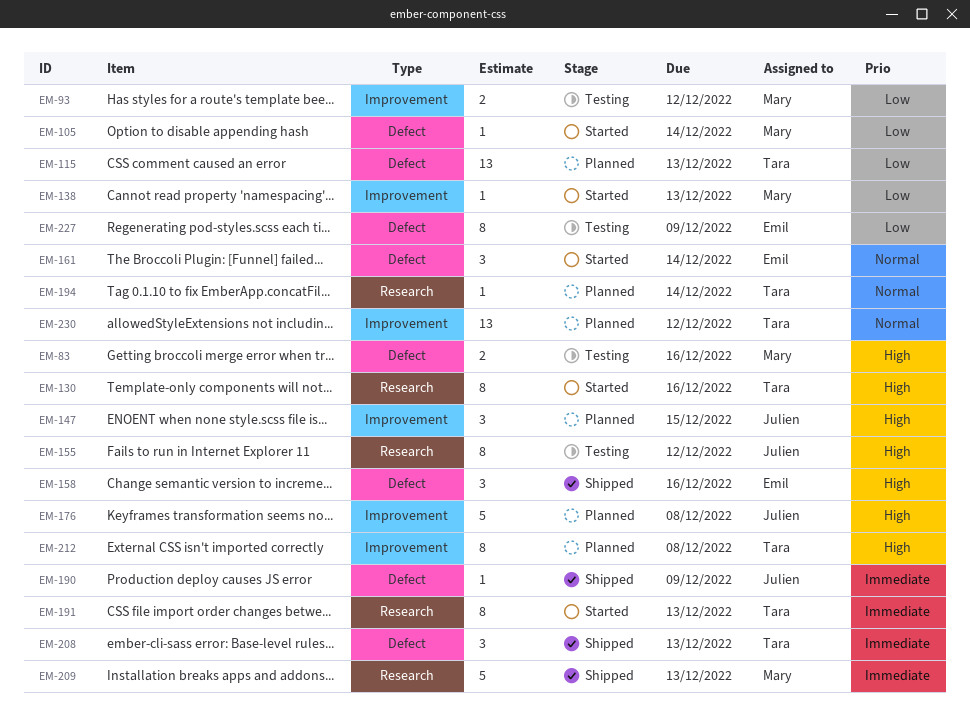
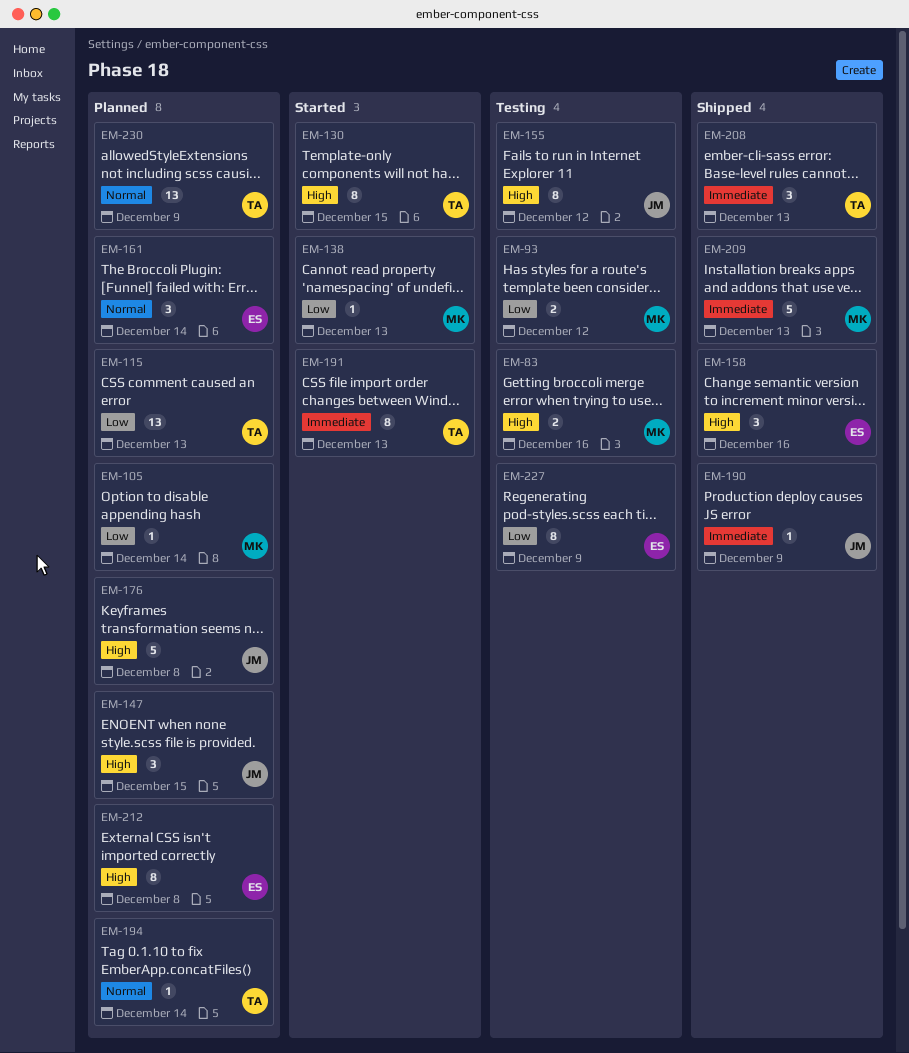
EM-105, status: Started -> Planned
EM-130, due: Dec 16 -> Dec 15
EM-161, status: Started -> Planned
EM-212, owner: Tara -> Emil
EM-230, due: Dec 12 -> Dec 9

